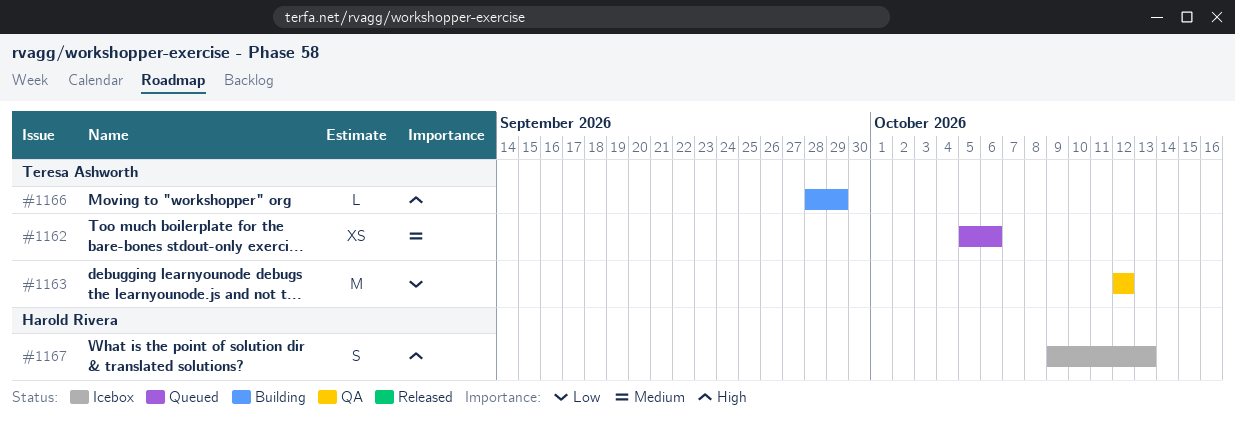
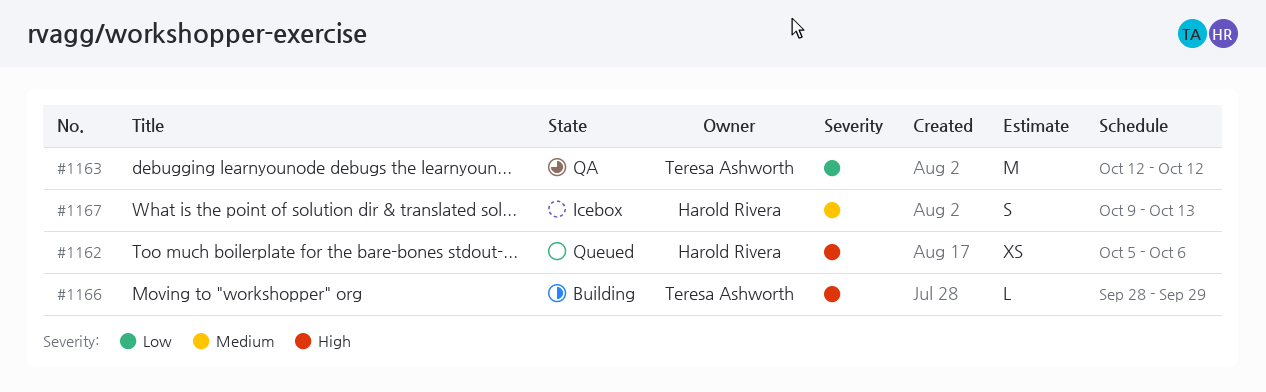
#1162, owner: Teresa Ashworth -> Harold Rivera
#1162, priority: Medium -> High
#1167, priority: High -> Medium

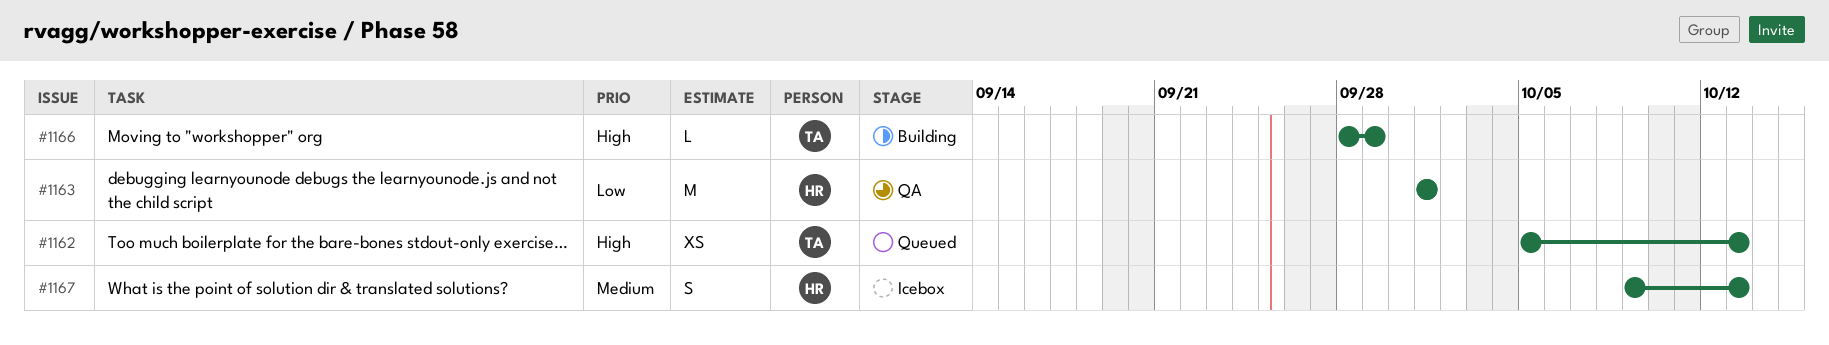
#1162, owner: Harold Rivera -> Teresa Ashworth
#1162, due: Oct 6 -> Oct 13
#1163, owner: Teresa Ashworth -> Harold Rivera
#1163, start: Oct 12 -> Oct 1
#1163, due: Oct 12 -> Oct 1

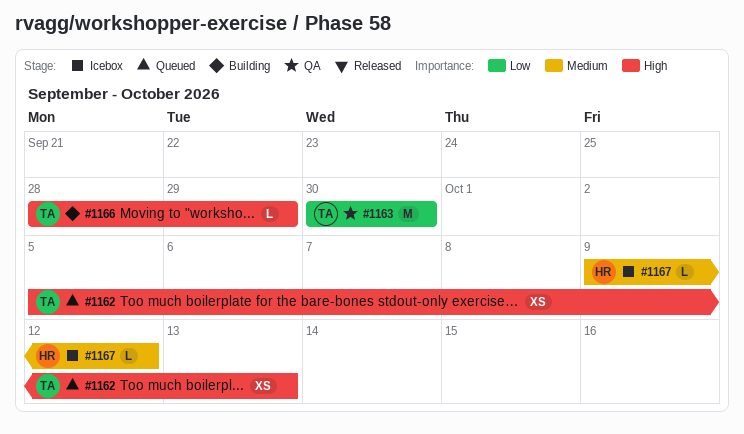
#1163, owner: HR -> TA
#1163, start: Oct 1 -> Sep 30
#1163, due: Oct 1 -> Sep 30
#1167, estimate: S -> L
#1167, due: Oct 13 -> Oct 12

